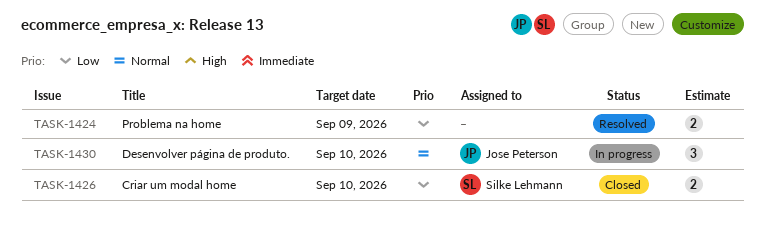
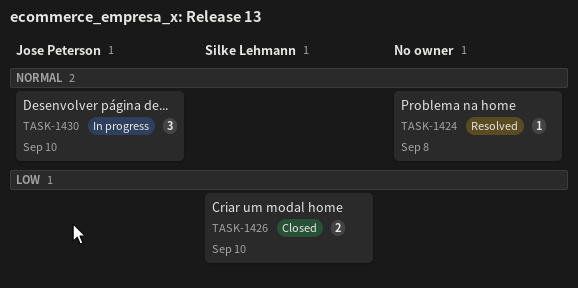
TASK-1424, priority: Low -> Normal
TASK-1424, estimate: 2 -> 1
TASK-1424, due: Sep 9 -> Sep 8

